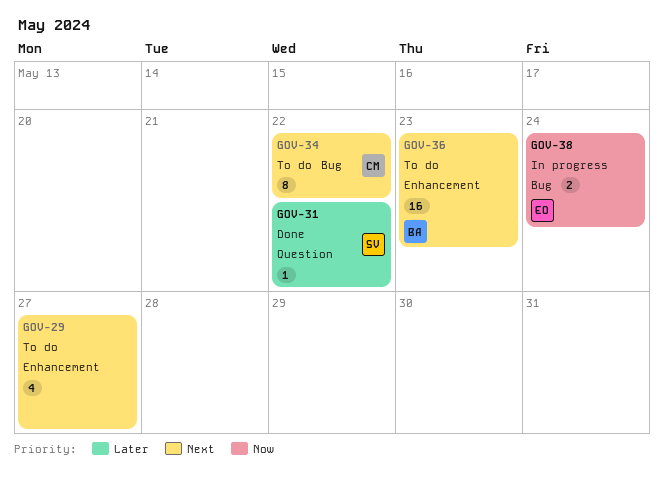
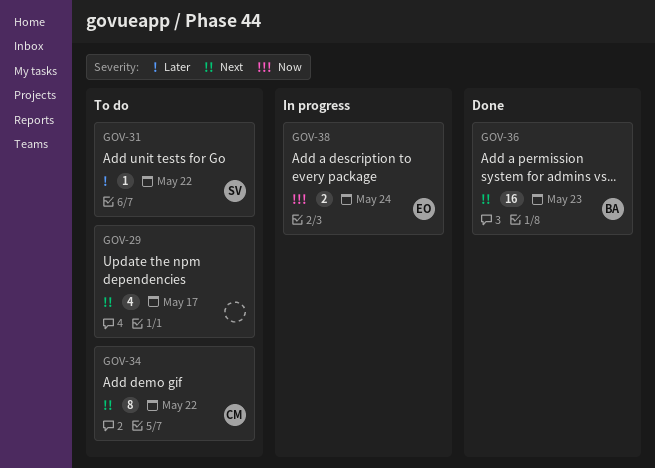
GOV-29, due: May 27 -> May 17
GOV-31, status: Done -> To do
GOV-36, status: To do -> Done

